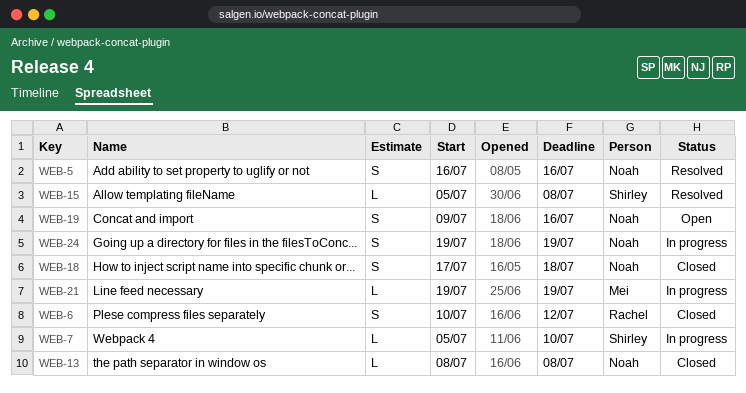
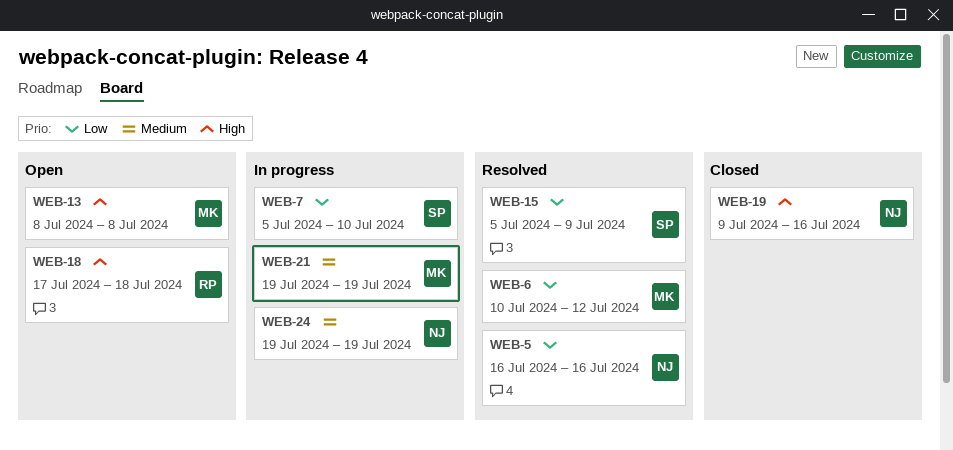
WEB-6, status: Closed -> Resolved
WEB-6, owner: Rachel -> Mei
WEB-13, status: Closed -> Open
WEB-13, owner: Noah -> Mei
WEB-15, due: Jul 8 -> Jul 9
WEB-18, status: Closed -> Open
WEB-18, owner: Noah -> Rachel
WEB-19, status: Open -> Closed

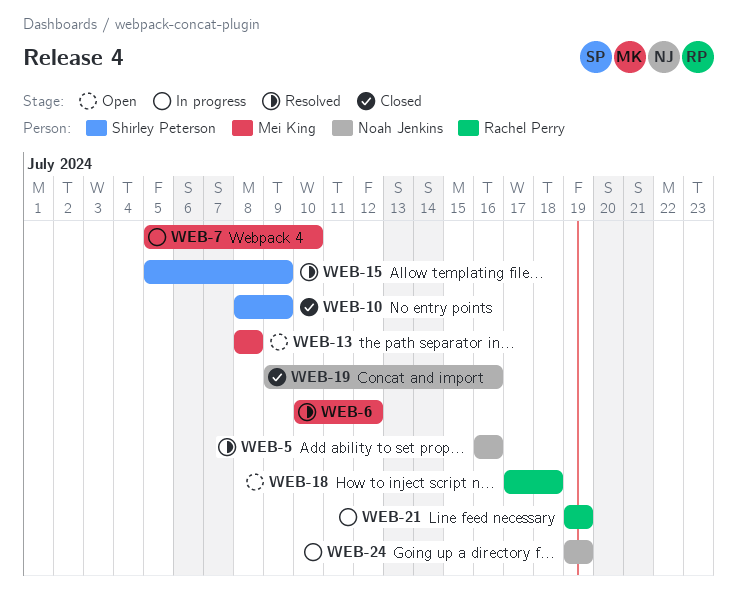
WEB-7, owner: Shirley Peterson -> Mei King
WEB-10: none -> present
WEB-21, owner: Mei King -> Rachel Perry

